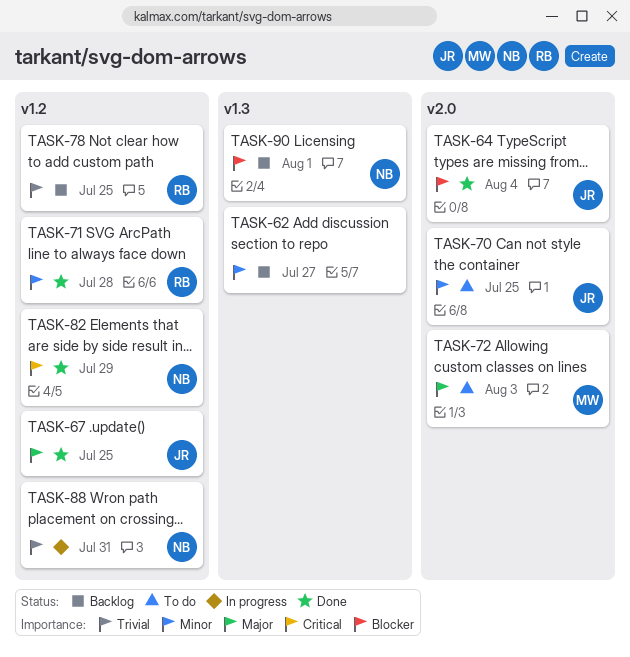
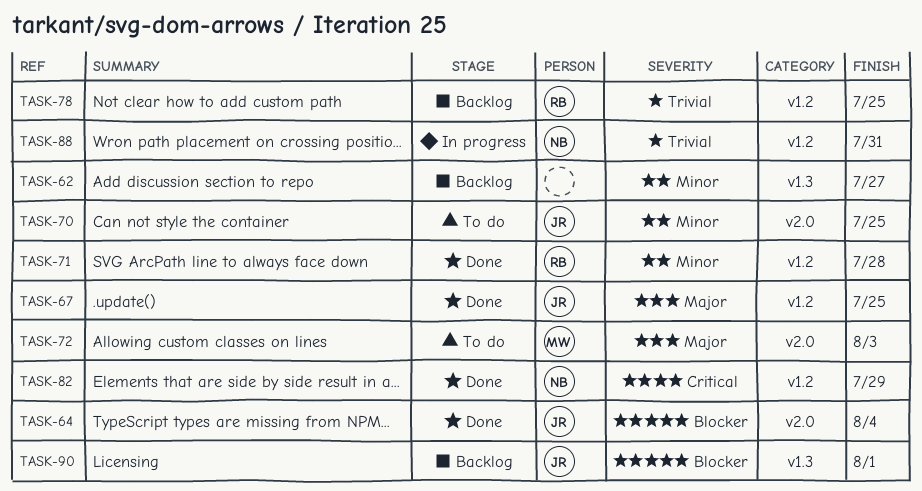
TASK-90, owner: NB -> JR

